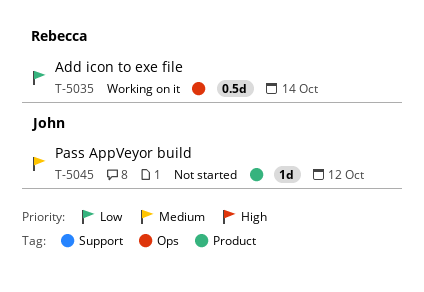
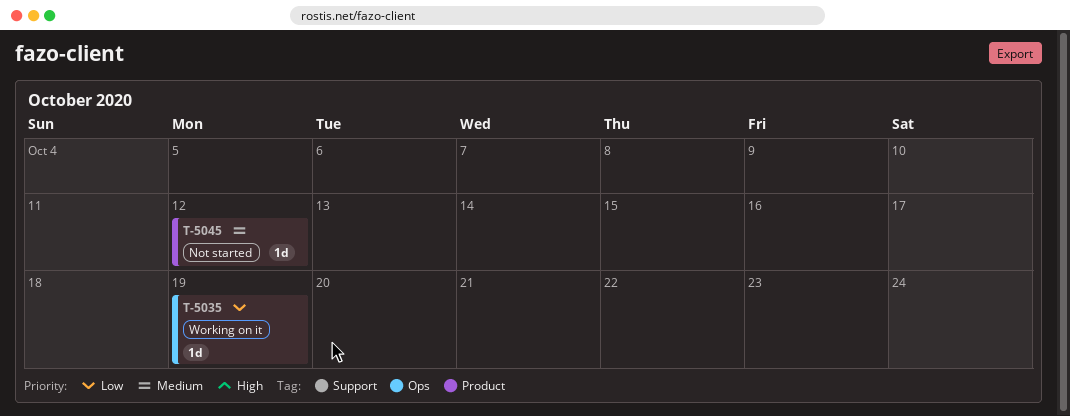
T-5035, estimate: 0.5d -> 1d
T-5035, due: Oct 14 -> Oct 19

